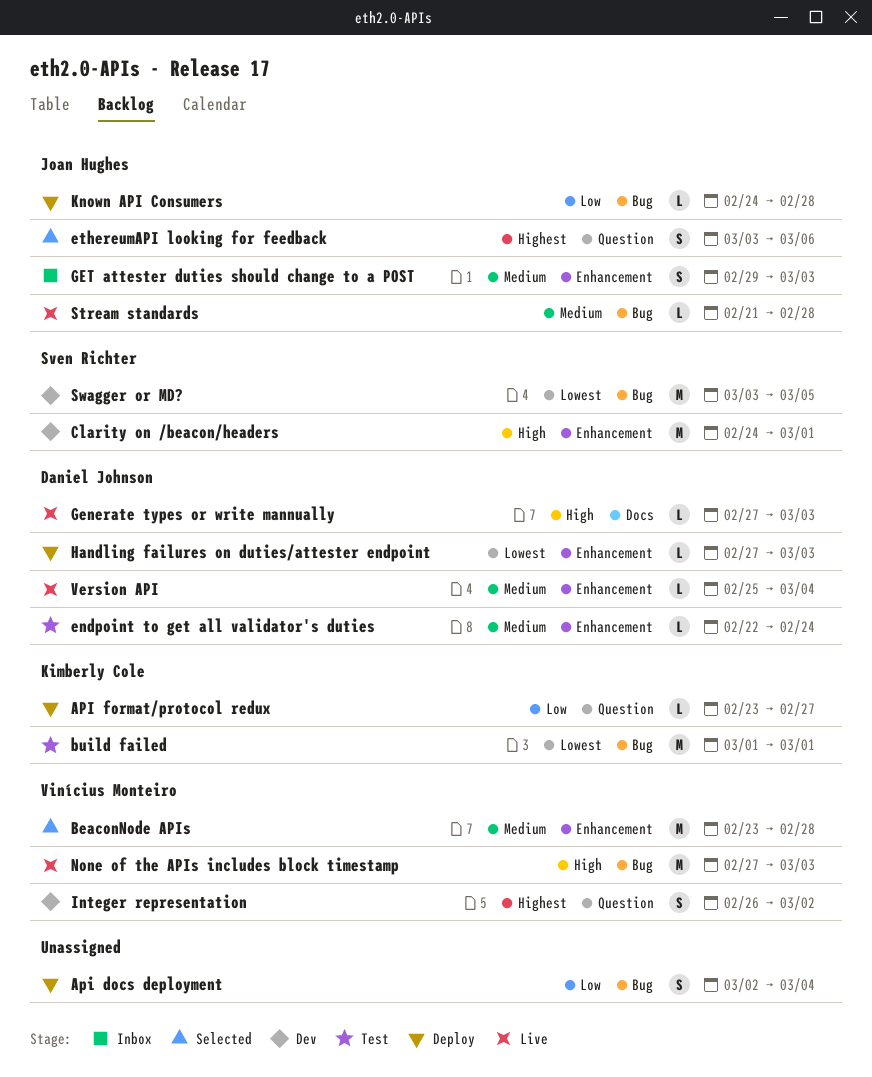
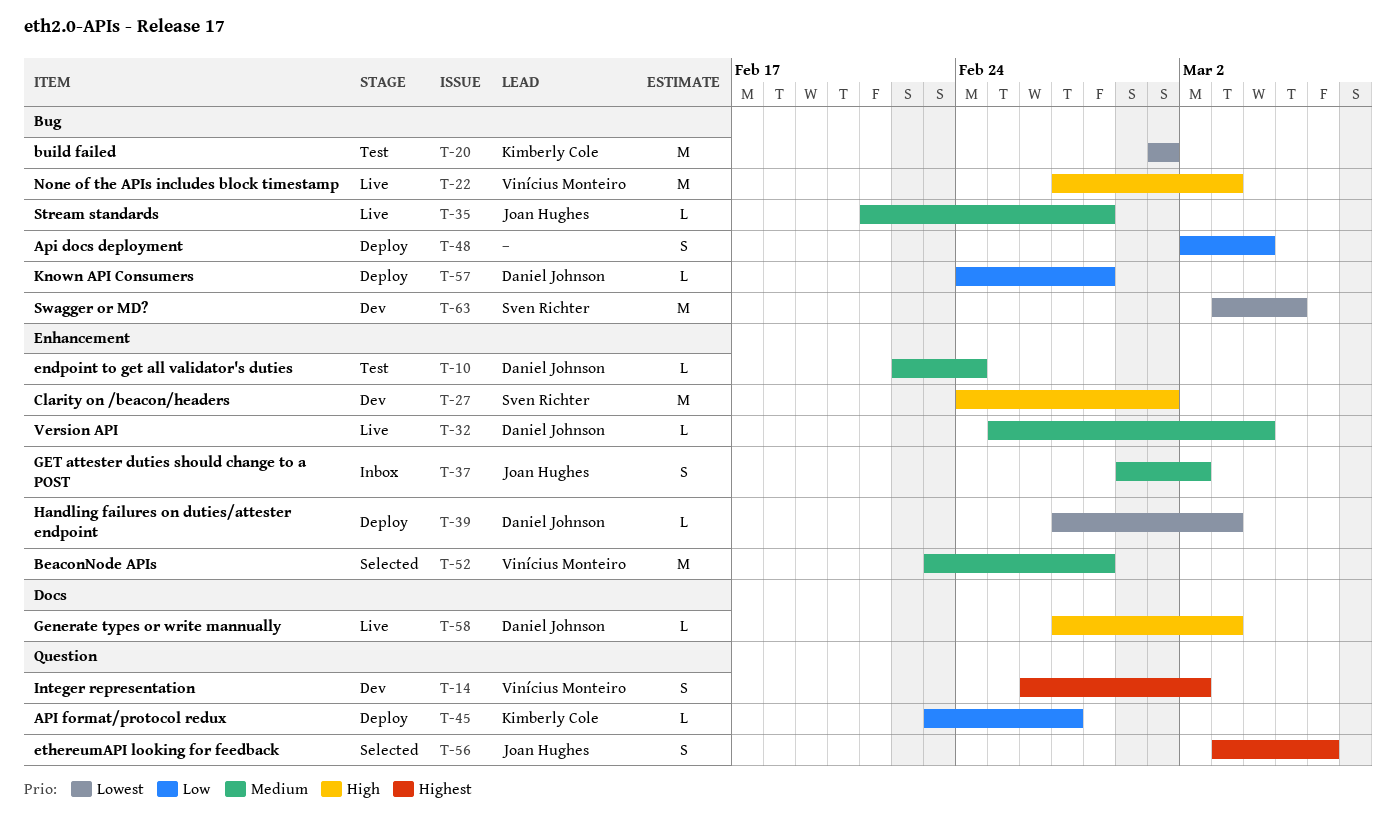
GET attester duties should change to a POST, due: Mar 3 -> Mar 2
Known API Consumers, owner: Joan Hughes -> Daniel Johnson

